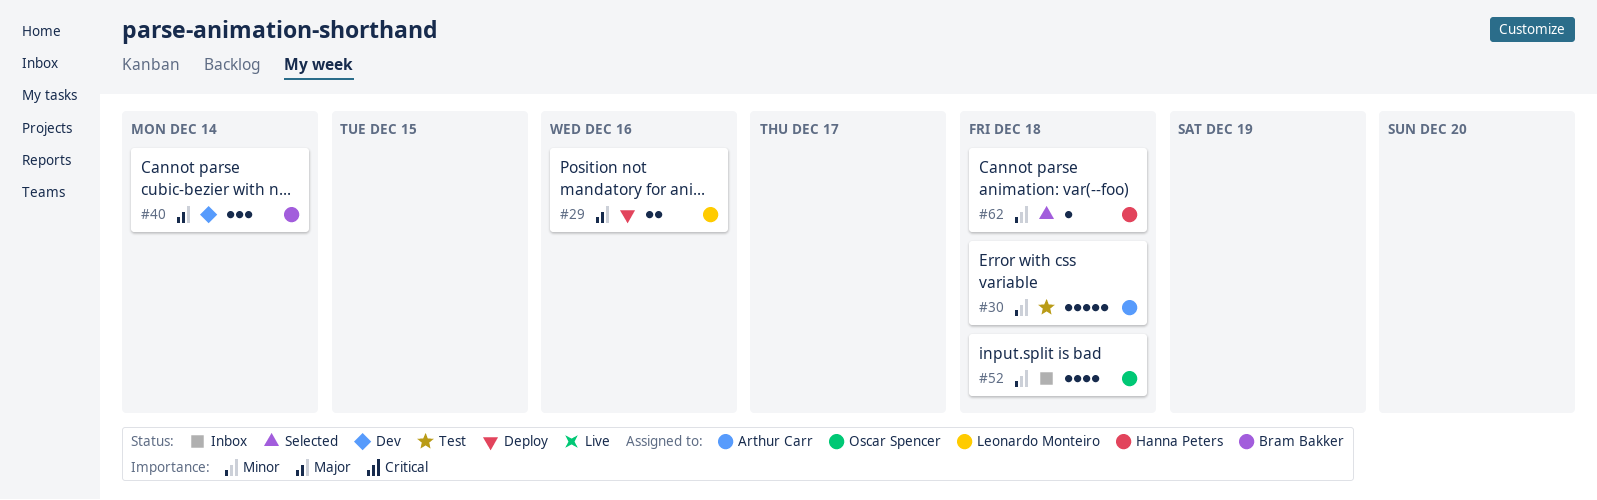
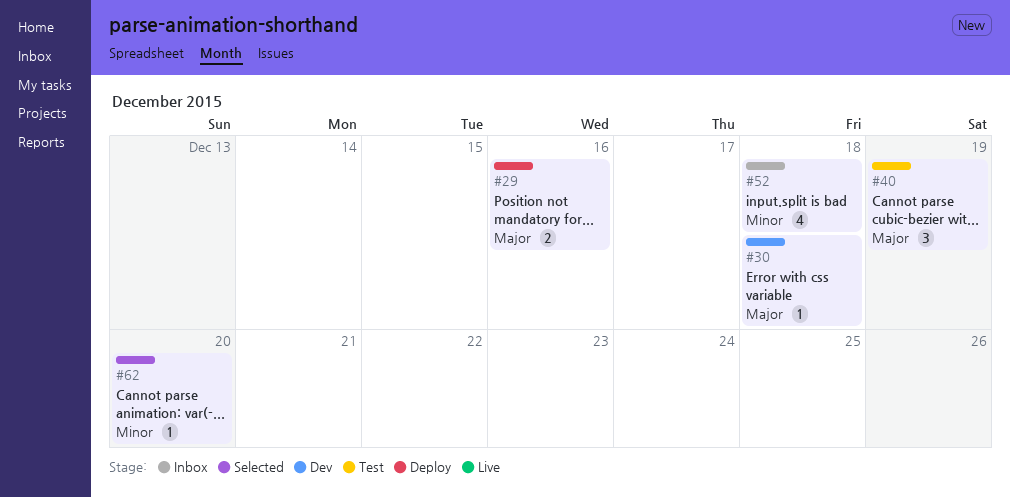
#30, status: Test -> Dev
#30, priority: Minor -> Major
#30, estimate: 5 -> 1
#40, status: Dev -> Test
#40, due: Dec 14 -> Dec 19
#62, due: Dec 18 -> Dec 20

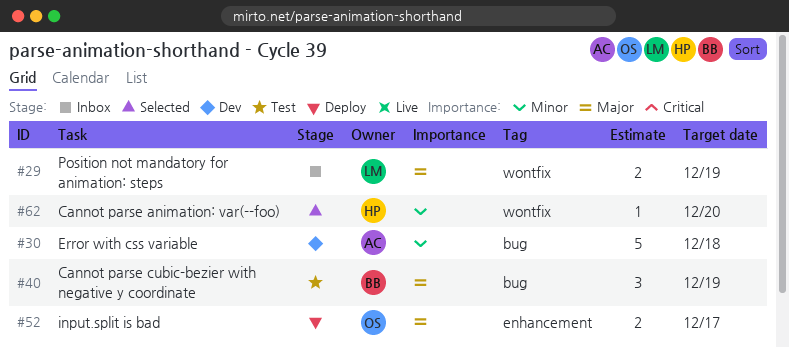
#29, status: Deploy -> Inbox
#29, due: Dec 16 -> Dec 19
#30, priority: Major -> Minor
#30, estimate: 1 -> 5
#52, status: Inbox -> Deploy
#52, priority: Minor -> Major
#52, estimate: 4 -> 2
#52, due: Dec 18 -> Dec 17

